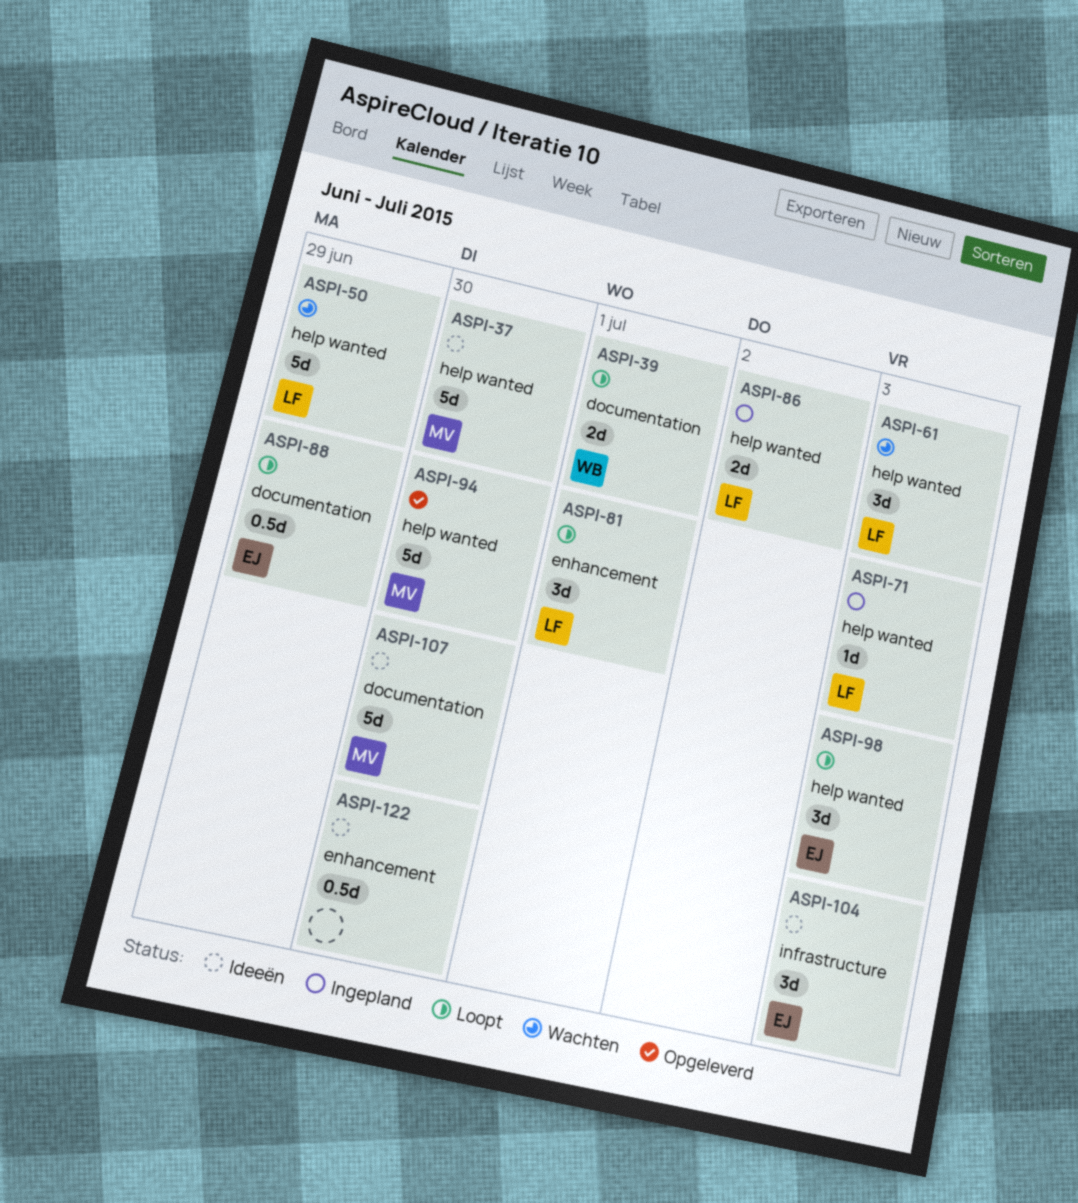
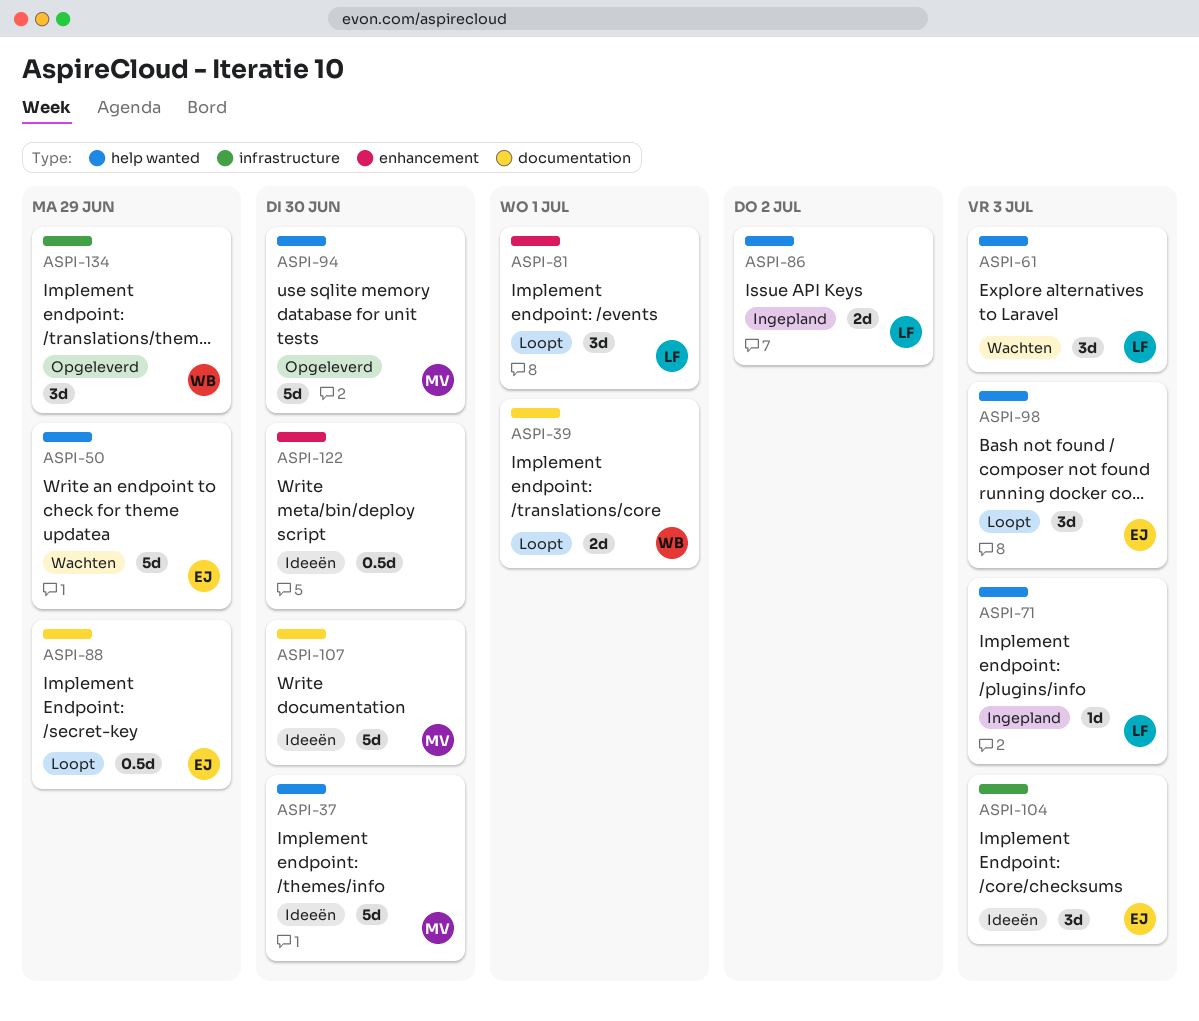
ASPI-50, owner: LF -> EJ
ASPI-134: none -> present

